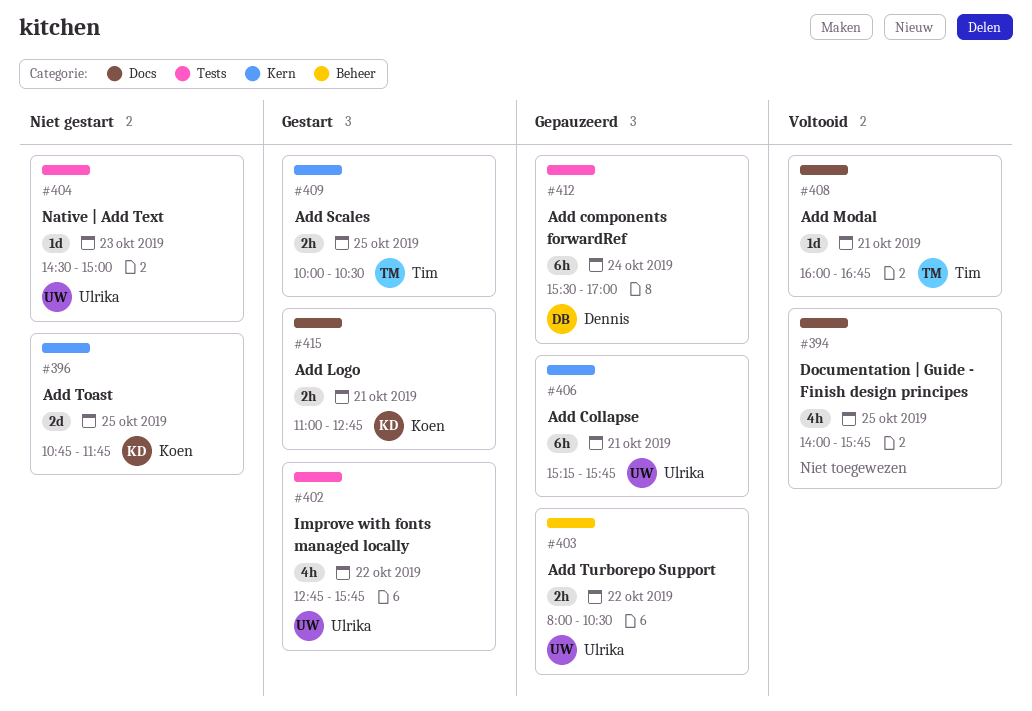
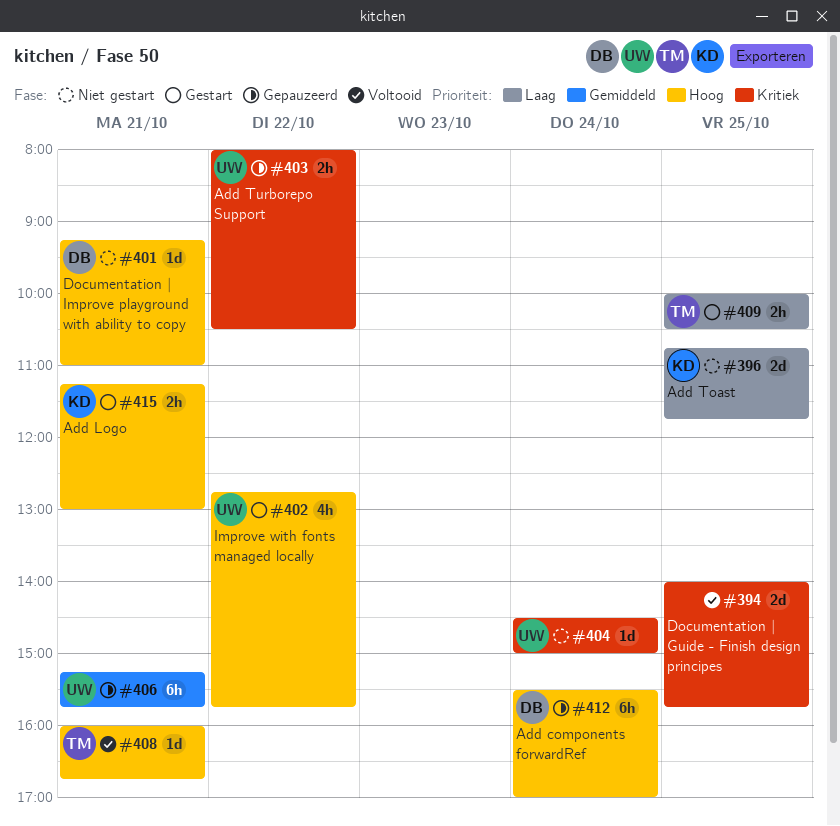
#394, estimate: 4h -> 2d
#401: none -> present
#404, day: Oct 23 -> Oct 24
#415, begins: 11:00 -> 11:15
#415, ends: 12:45 -> 13:00

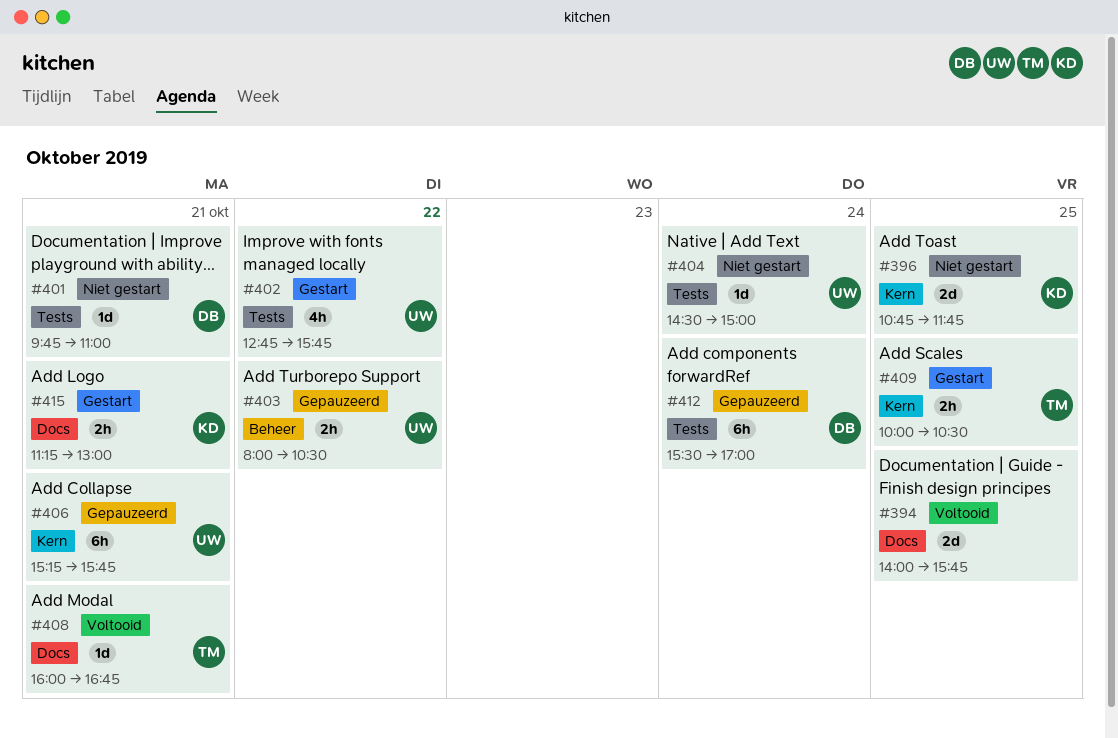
#401, begins: 09:15 -> 09:45

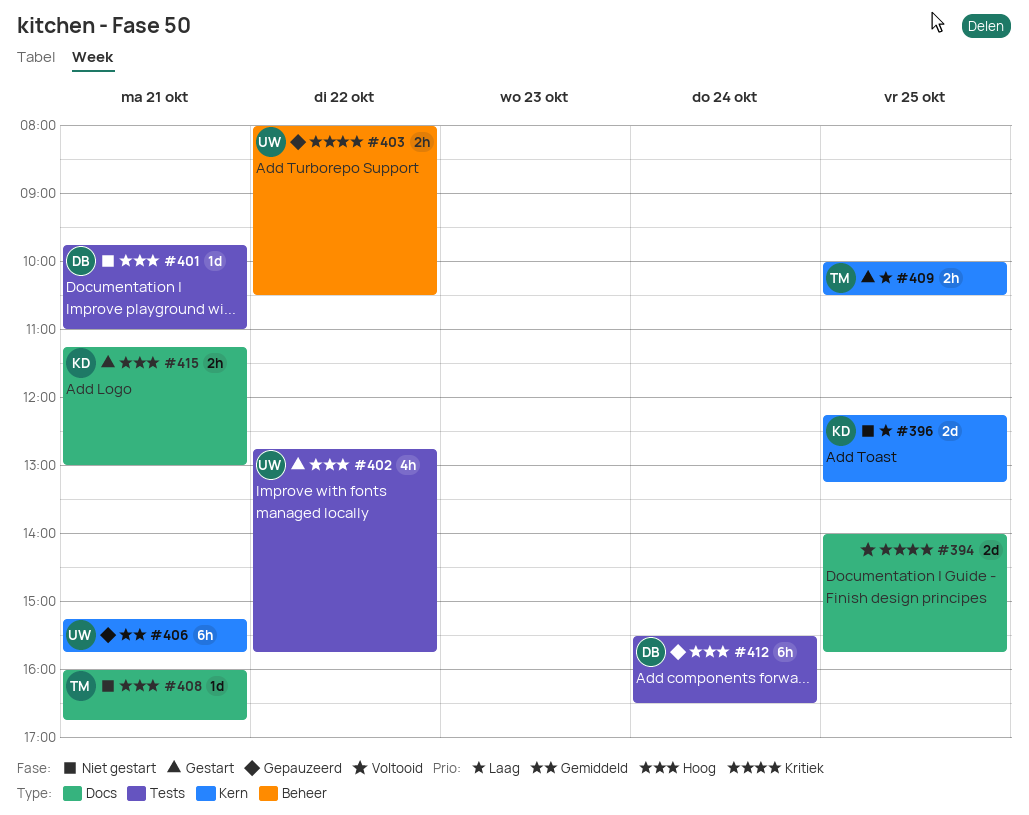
#396, begins: 10:45 -> 12:15
#396, ends: 11:45 -> 13:15
#404: present -> none
#408, status: Voltooid -> Niet gestart
#412, ends: 17:00 -> 16:30

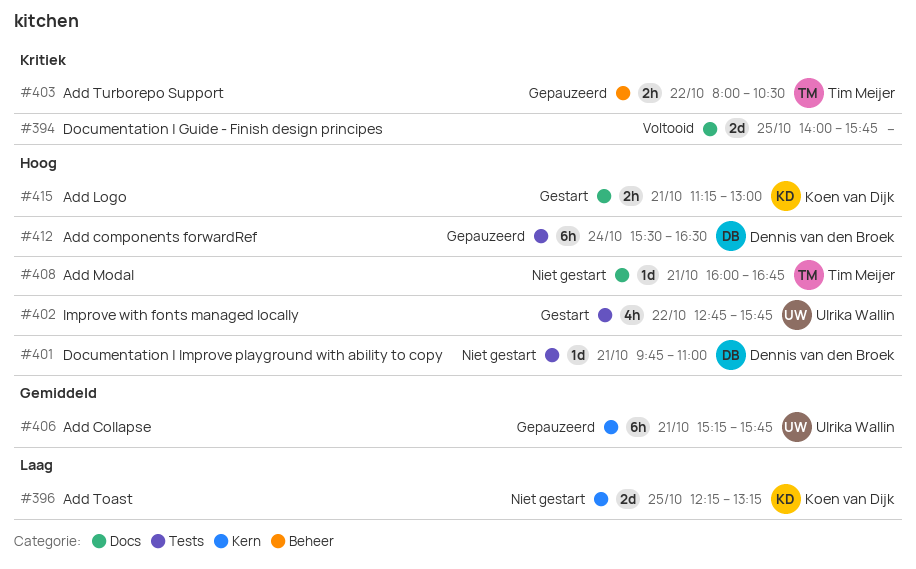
#403, owner: Ulrika Wallin -> Tim Meijer
#409: present -> none

